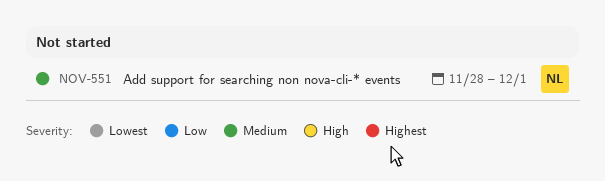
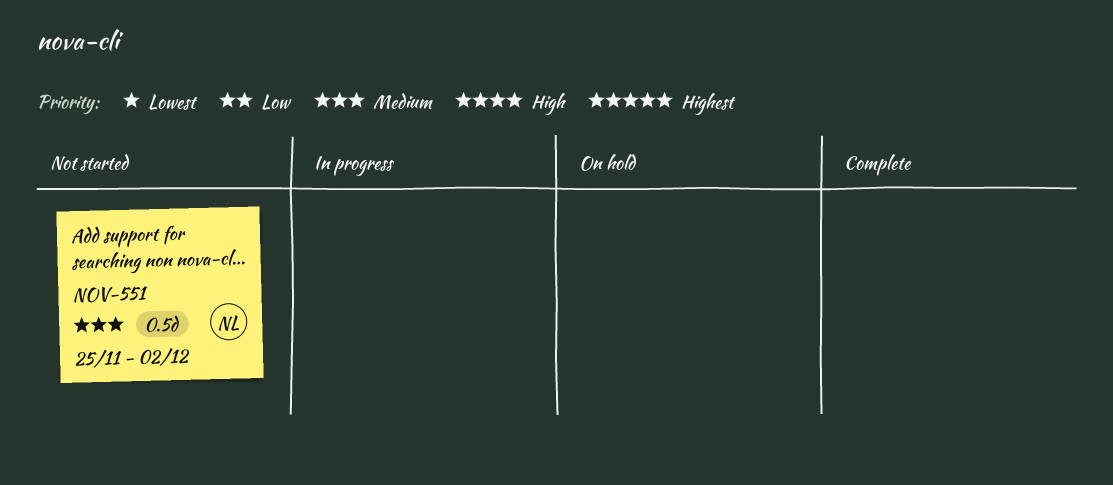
NOV-551, start: Nov 28 -> Nov 25
NOV-551, due: Dec 1 -> Dec 2

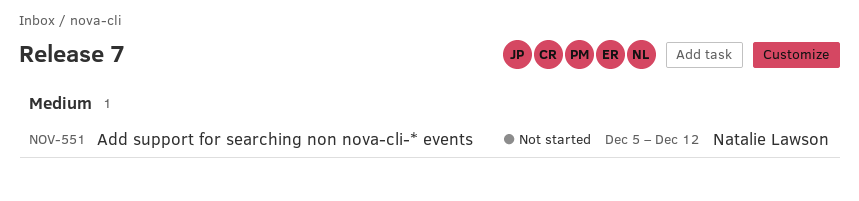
NOV-551, start: Nov 25 -> Dec 5
NOV-551, due: Dec 2 -> Dec 12

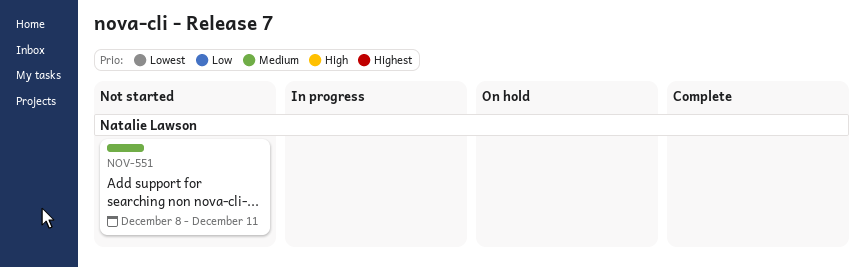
NOV-551, start: Dec 5 -> Dec 8
NOV-551, due: Dec 12 -> Dec 11

